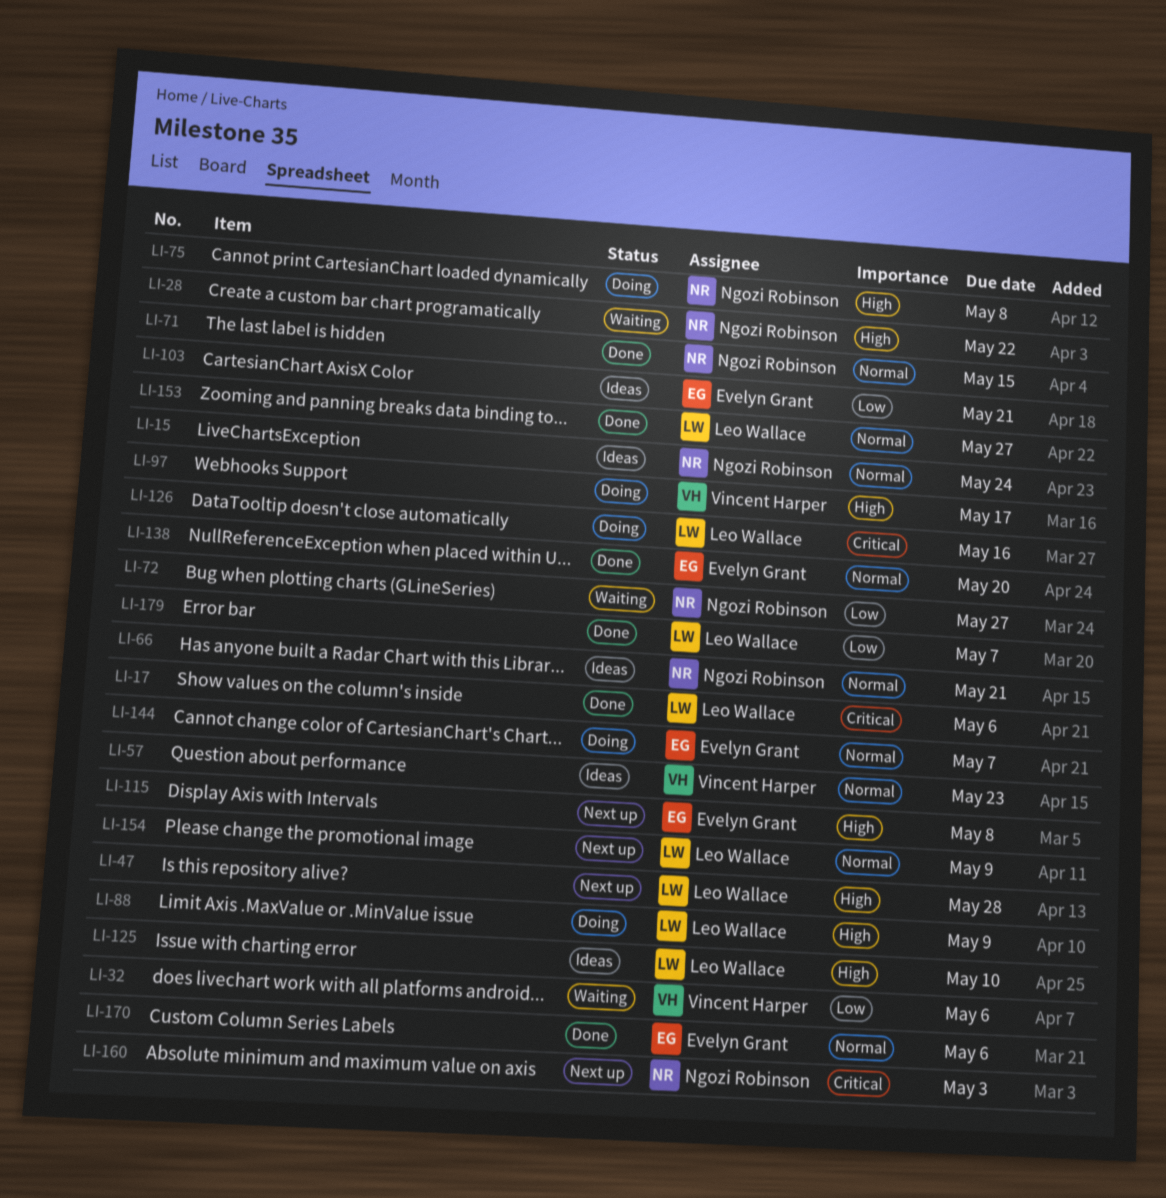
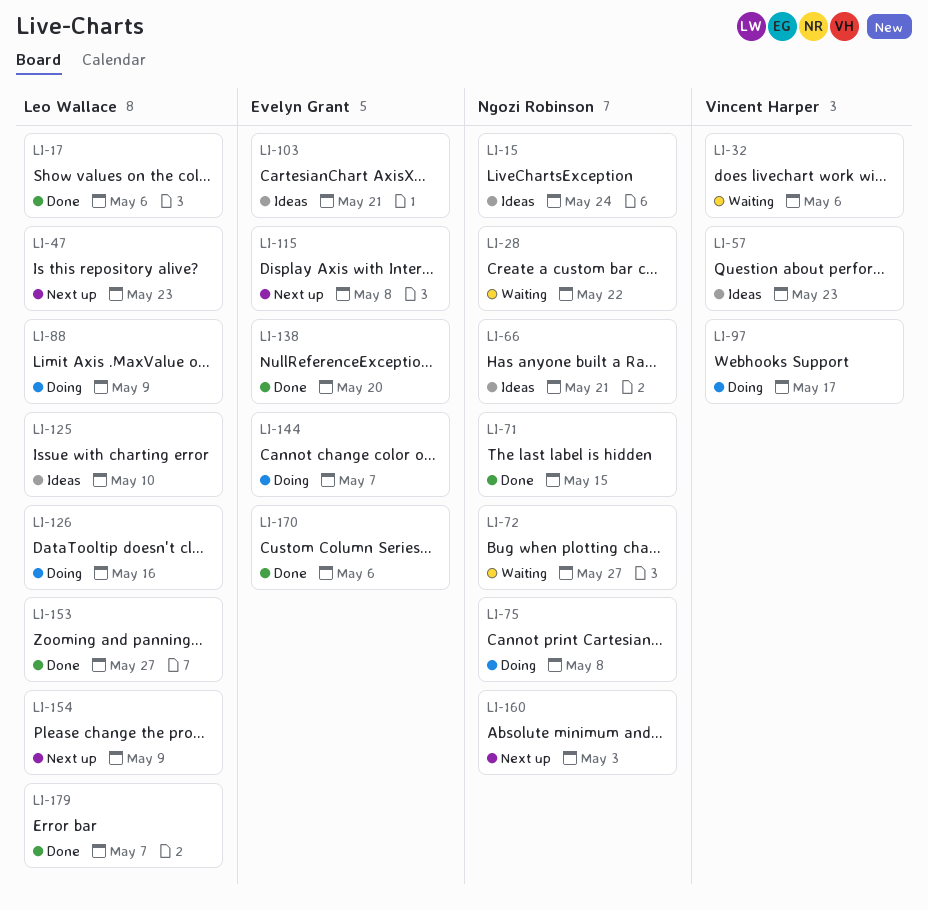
LI-47, due: May 28 -> May 23

